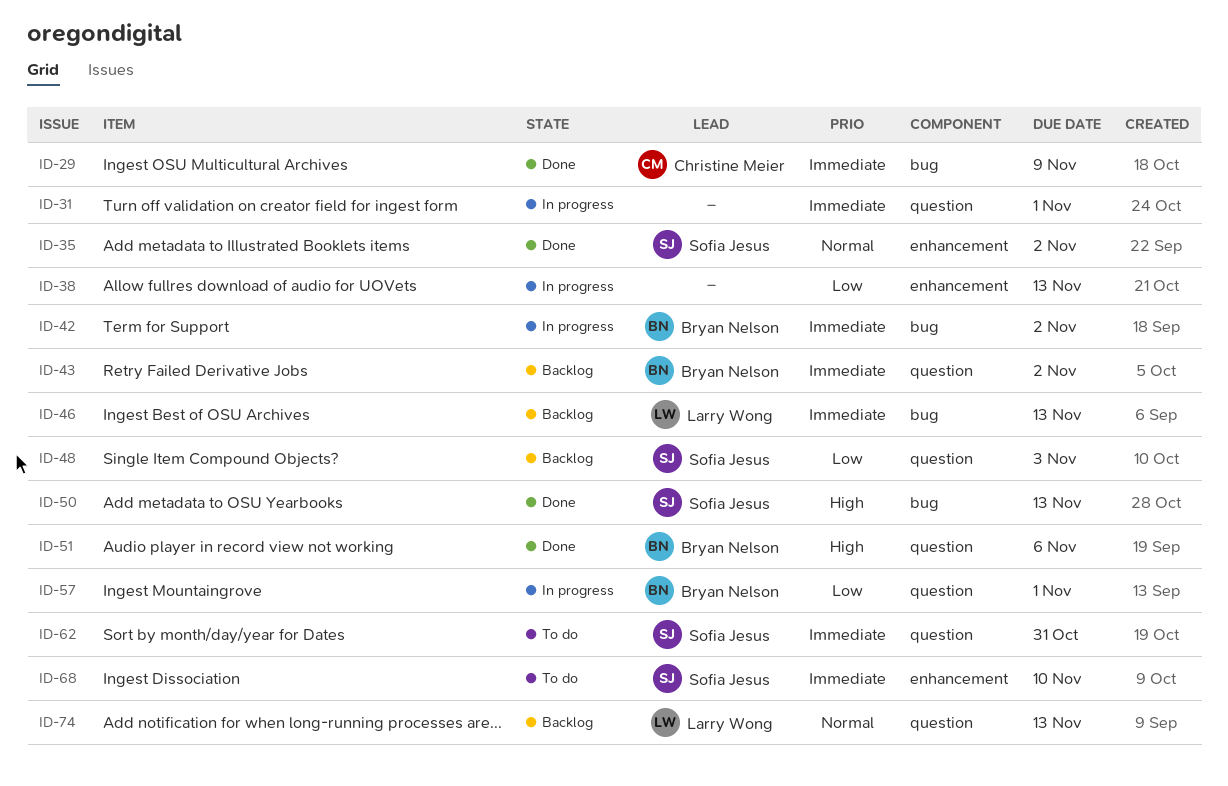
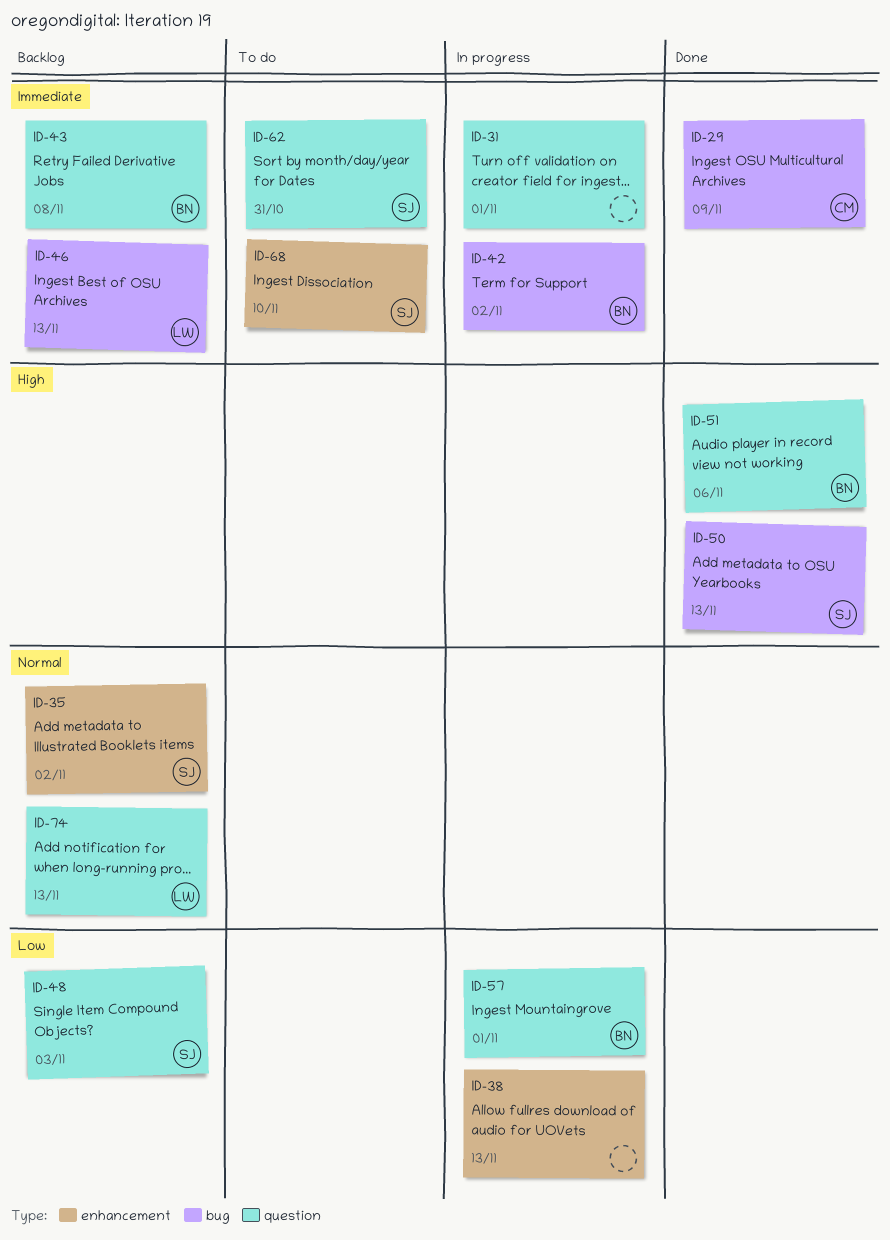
ID-35, status: Done -> Backlog
ID-43, due: Nov 2 -> Nov 8

